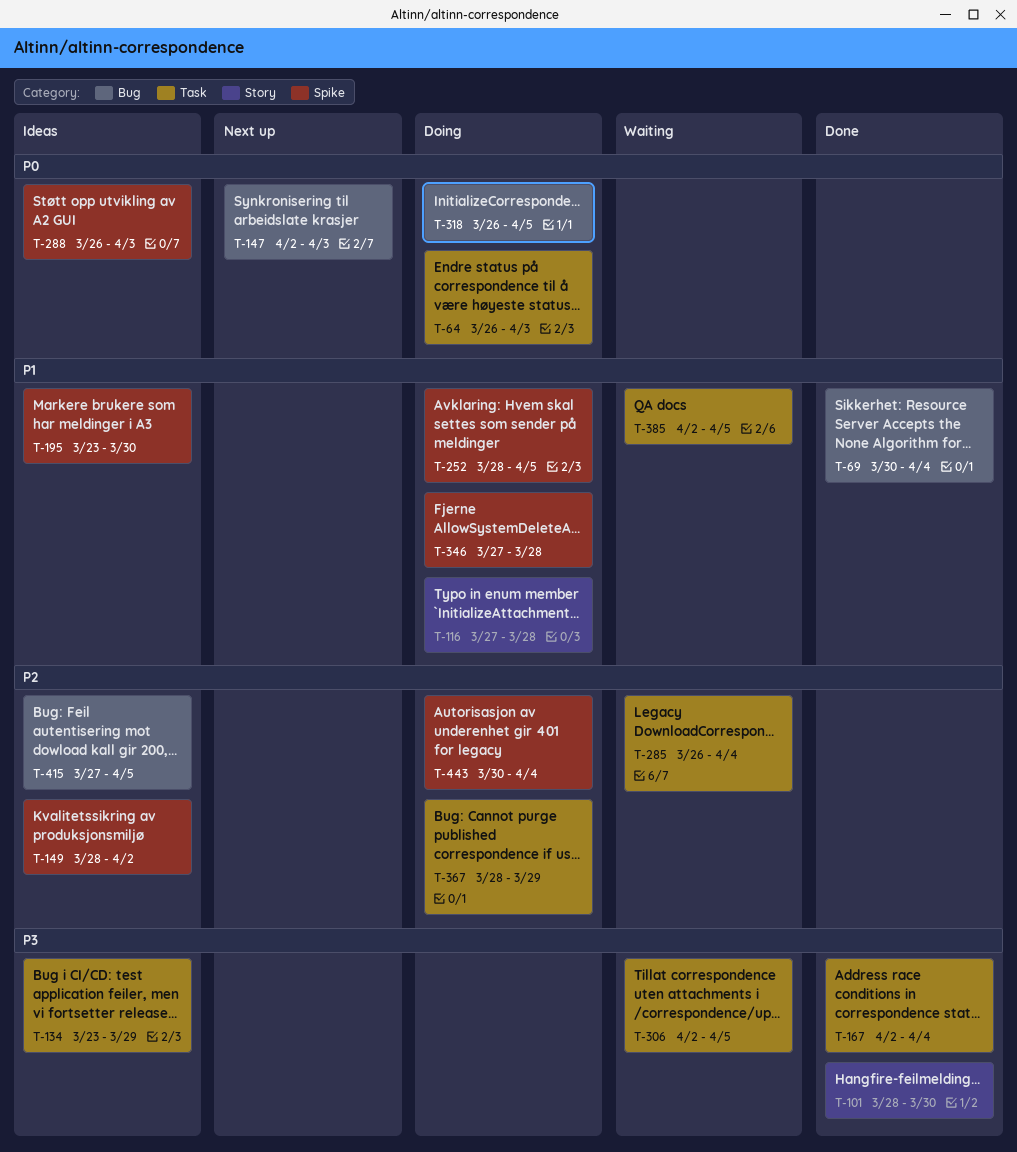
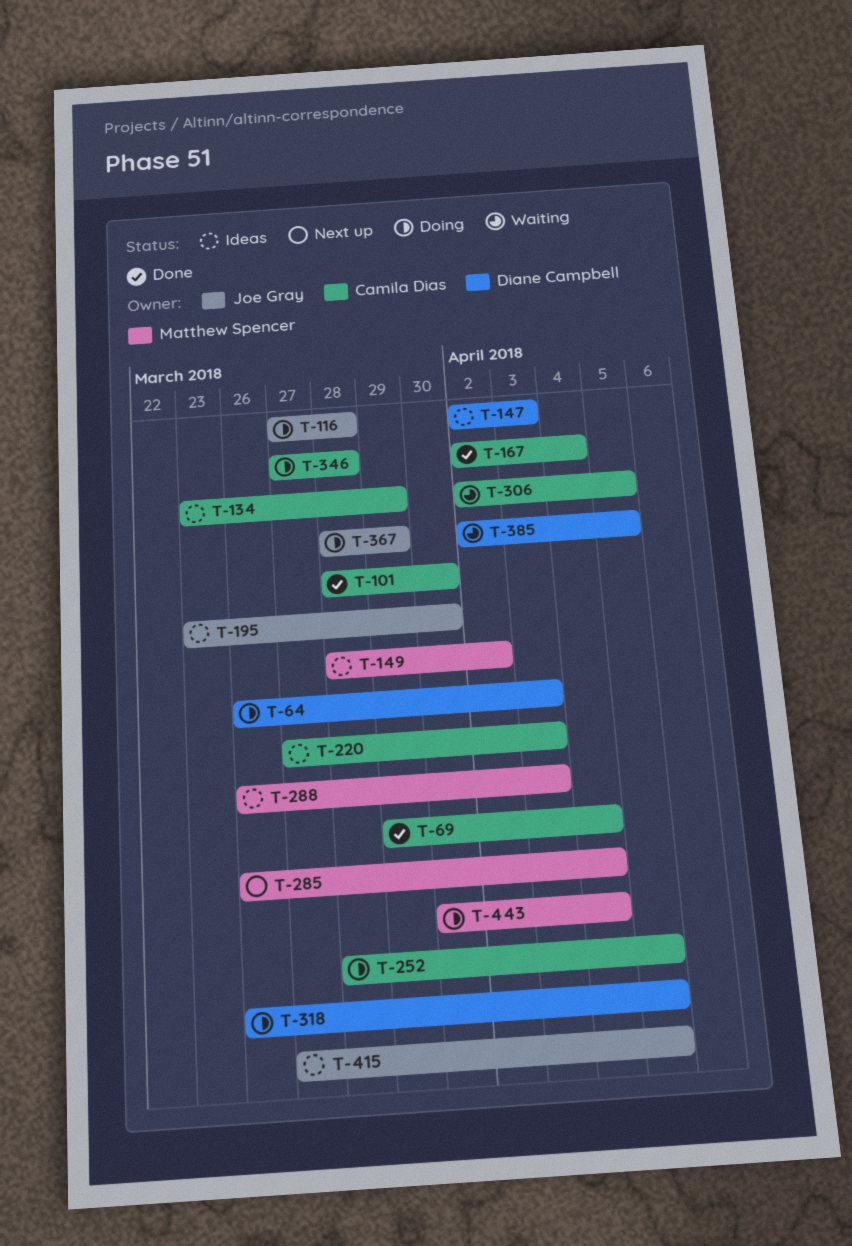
T-69, start: Mar 30 -> Mar 29
T-147, status: Next up -> Ideas
T-220: none -> present
T-285, status: Waiting -> Next up

